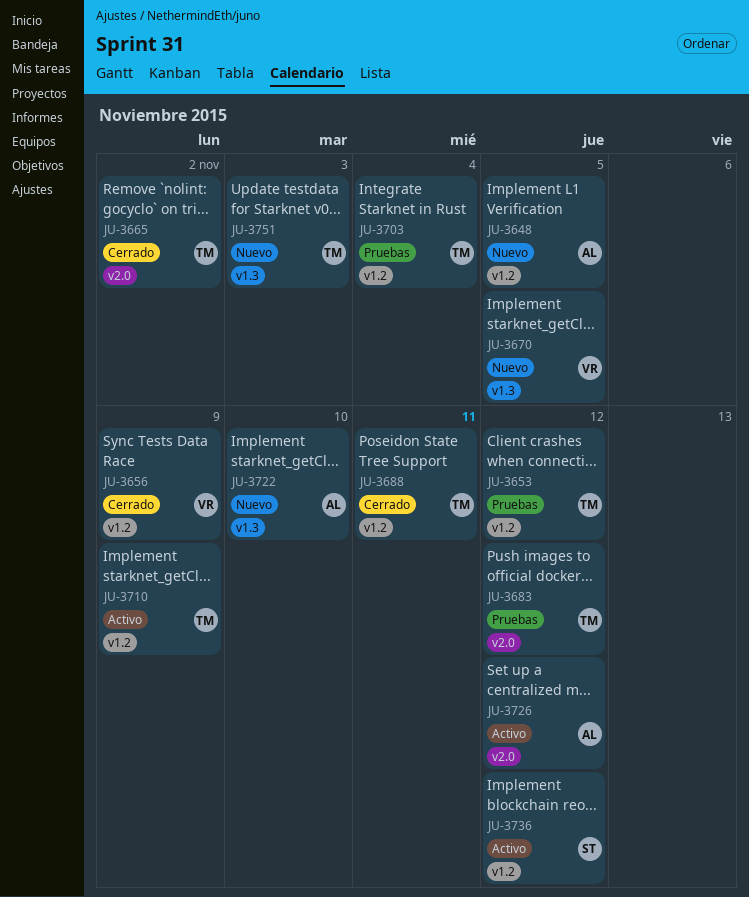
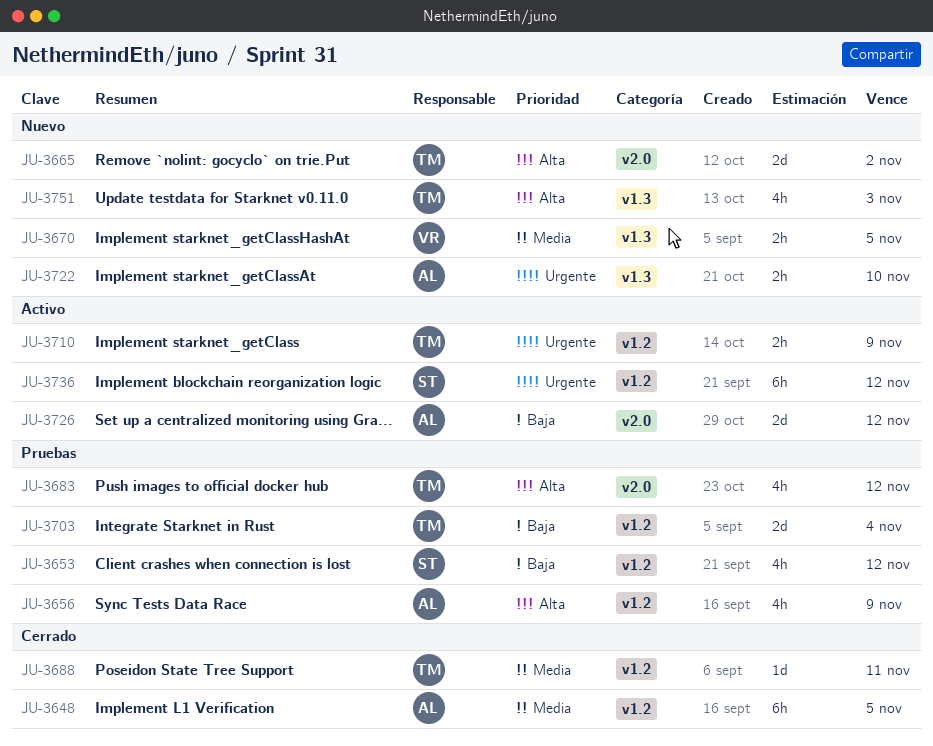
JU-3648, status: Nuevo -> Cerrado
JU-3653, owner: TM -> ST
JU-3656, status: Cerrado -> Pruebas
JU-3656, owner: VR -> AL
JU-3665, status: Cerrado -> Nuevo

